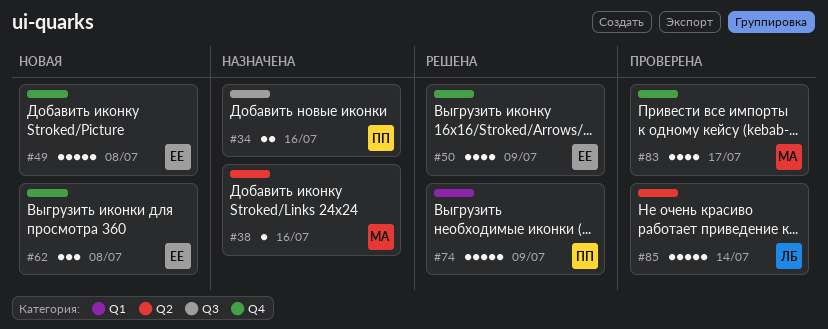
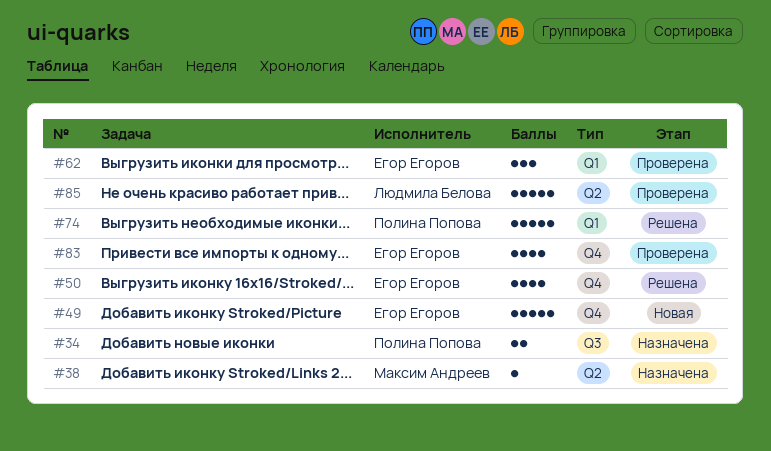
#62, status: Новая -> Проверена
#62, label: Q4 -> Q1
#83, owner: Максим Андреев -> Егор Егоров

